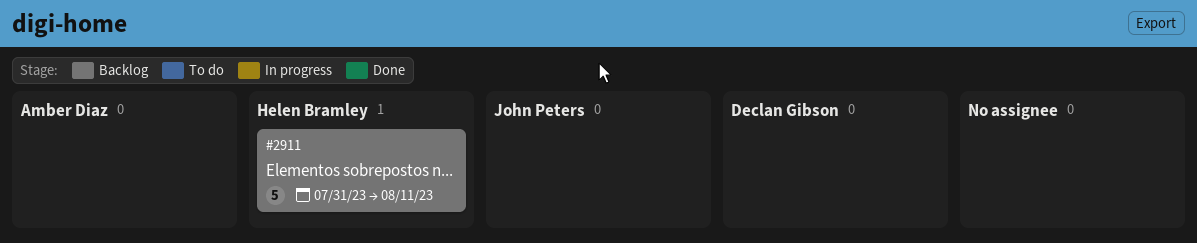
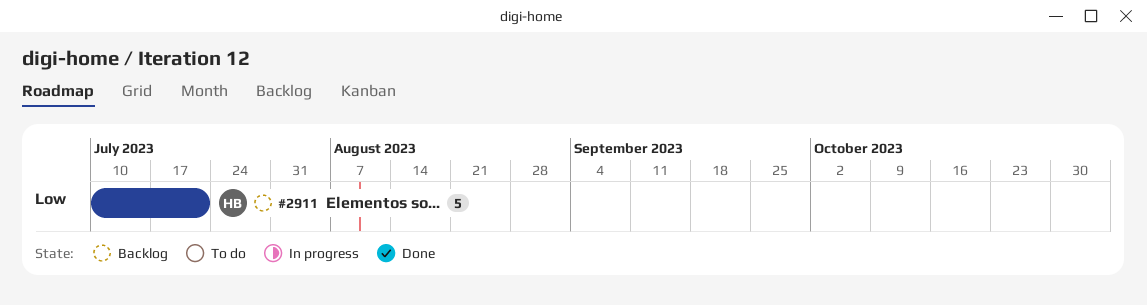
#2911, start: Jul 31 -> Jul 10
#2911, due: Aug 11 -> Jul 21

